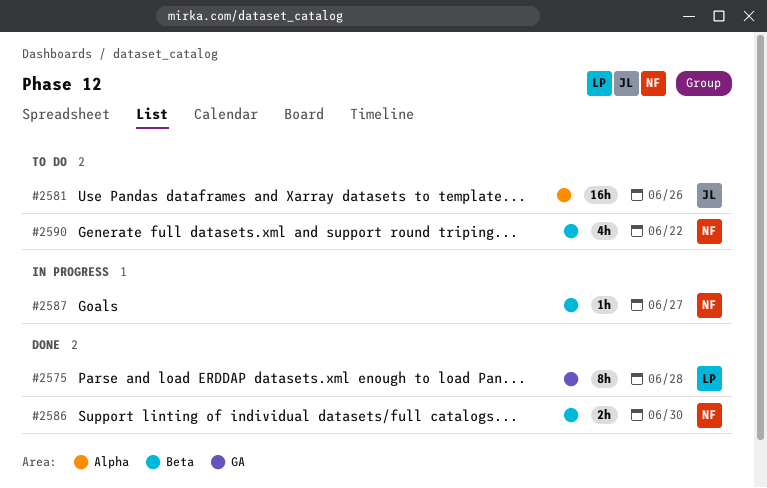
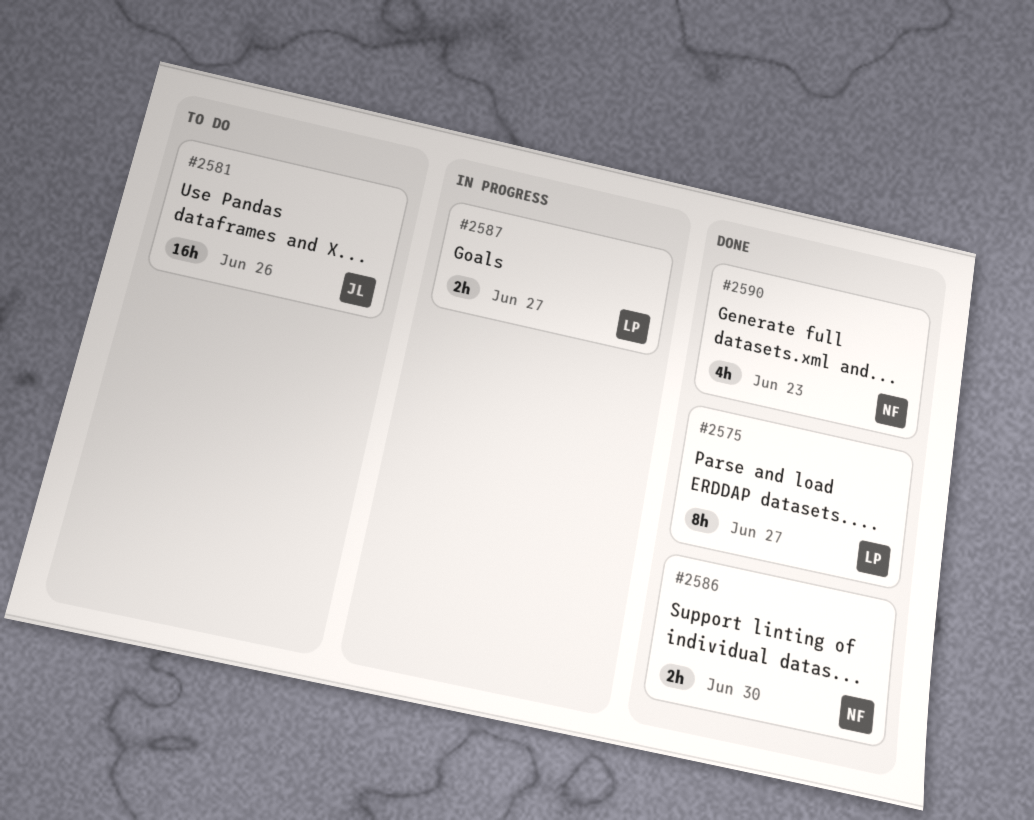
#2575, due: Jun 28 -> Jun 27
#2587, owner: NF -> LP
#2587, estimate: 1h -> 2h
#2590, status: To do -> Done
#2590, due: Jun 22 -> Jun 23

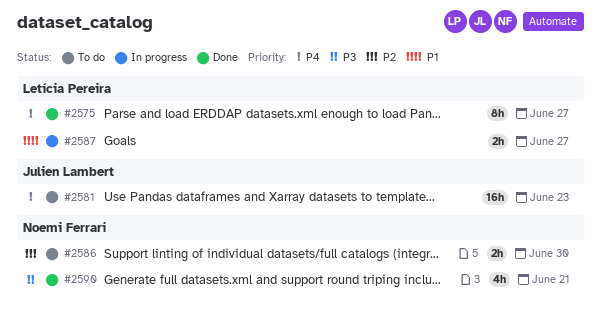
#2581, due: Jun 26 -> Jun 23
#2586, status: Done -> To do
#2590, due: Jun 23 -> Jun 21

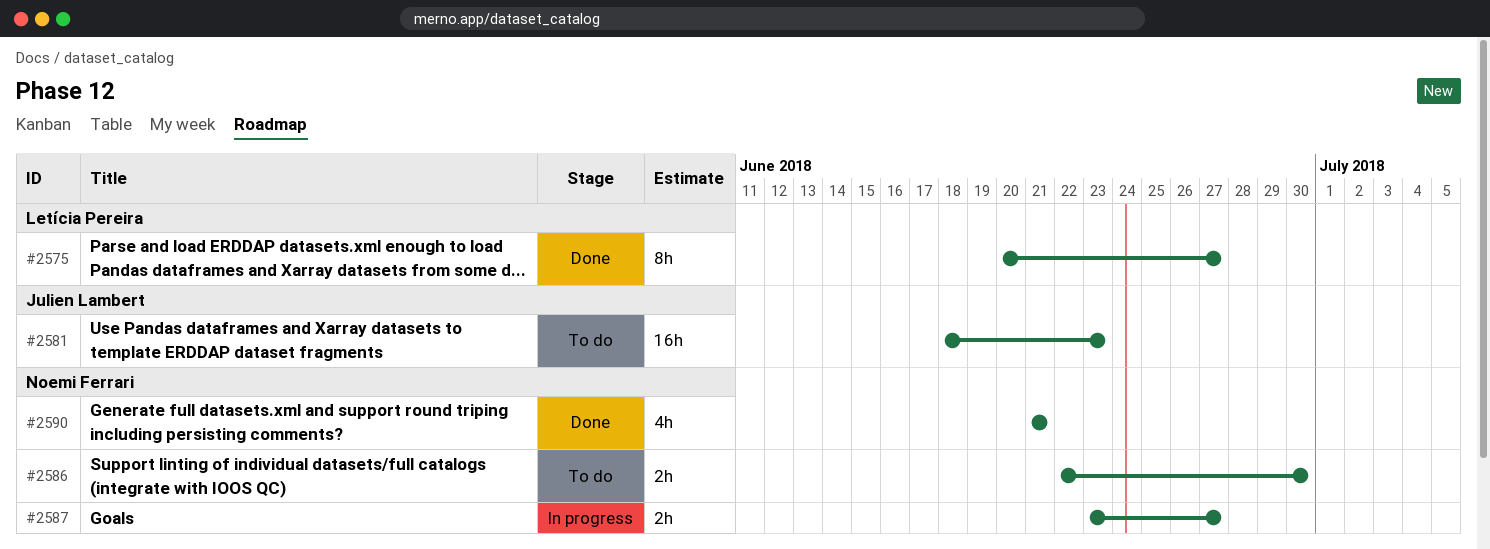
#2587, owner: Letícia Pereira -> Noemi Ferrari

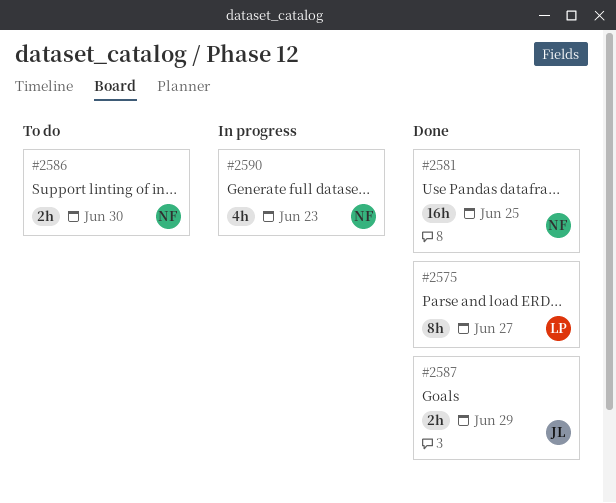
#2581, status: To do -> Done
#2581, owner: Julien Lambert -> Noemi Ferrari
#2581, due: Jun 23 -> Jun 25
#2587, status: In progress -> Done
#2587, owner: Noemi Ferrari -> Julien Lambert
#2587, due: Jun 27 -> Jun 29
#2590, status: Done -> In progress
#2590, due: Jun 21 -> Jun 23

